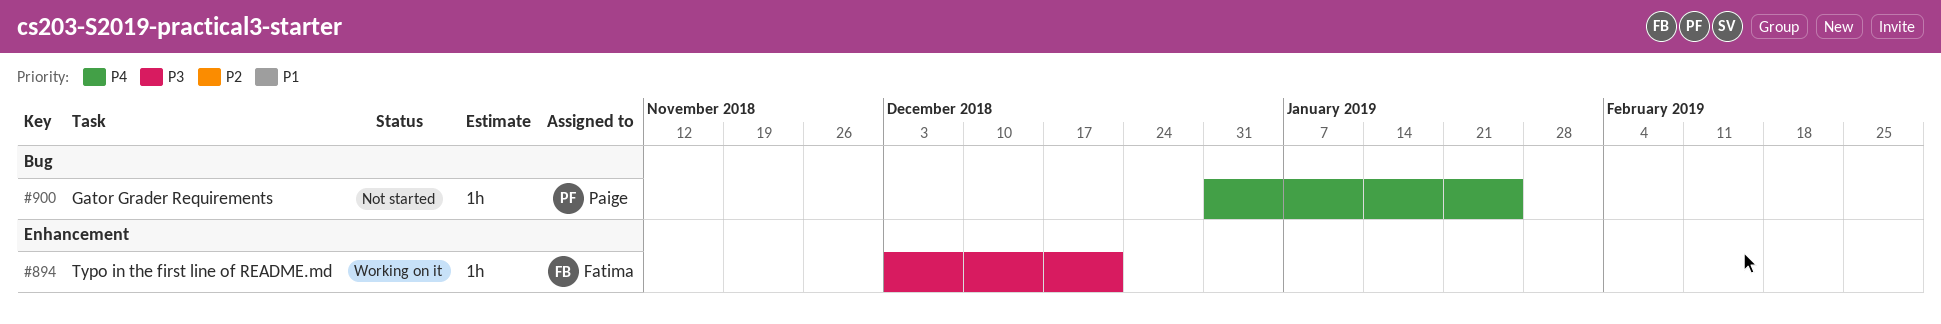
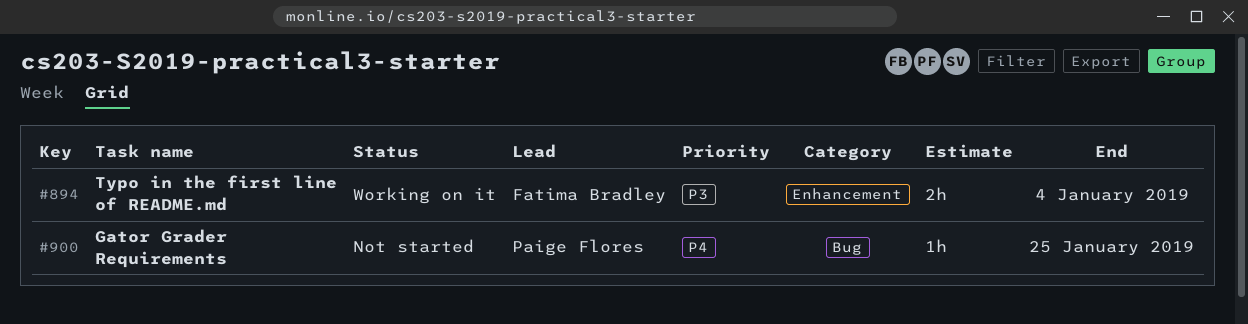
#894, estimate: 1h -> 2h
#894, due: Dec 21 -> Jan 4

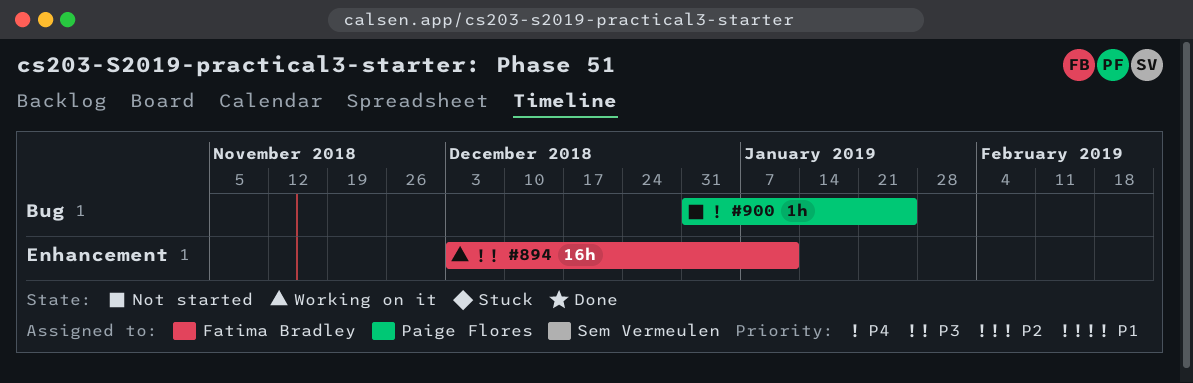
#894, estimate: 2h -> 16h
#894, due: Jan 4 -> Jan 11

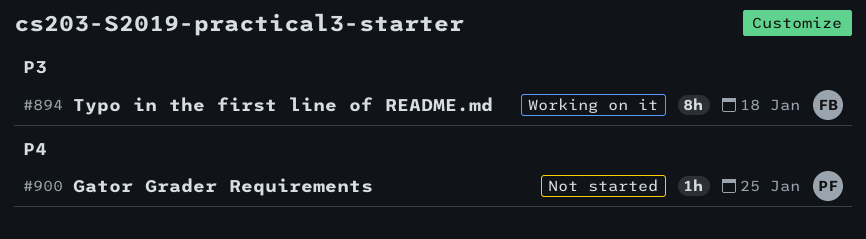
#894, estimate: 16h -> 8h
#894, due: Jan 11 -> Jan 18

